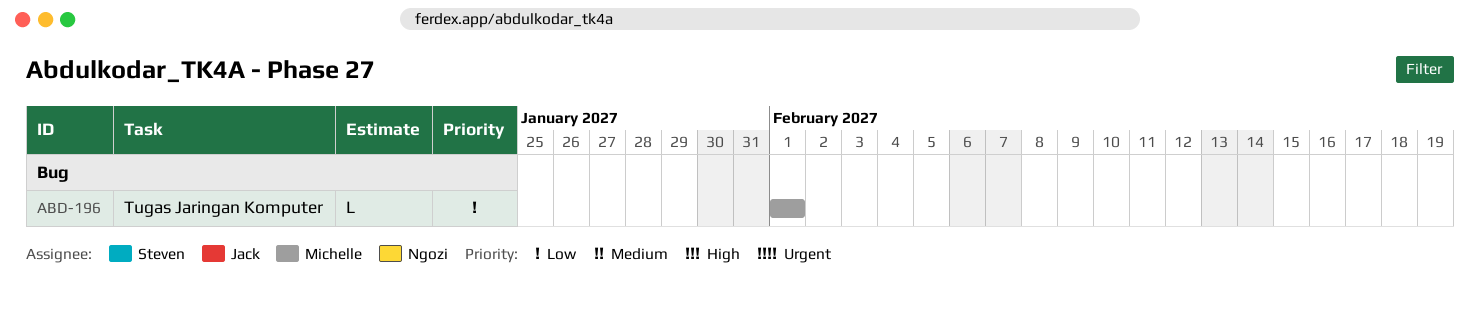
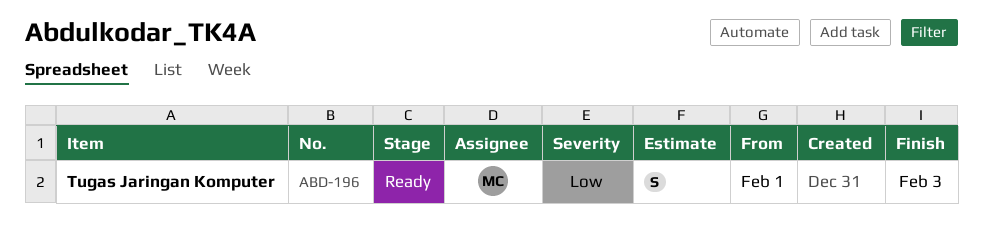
ABD-196, estimate: L -> S
ABD-196, due: Feb 1 -> Feb 3

